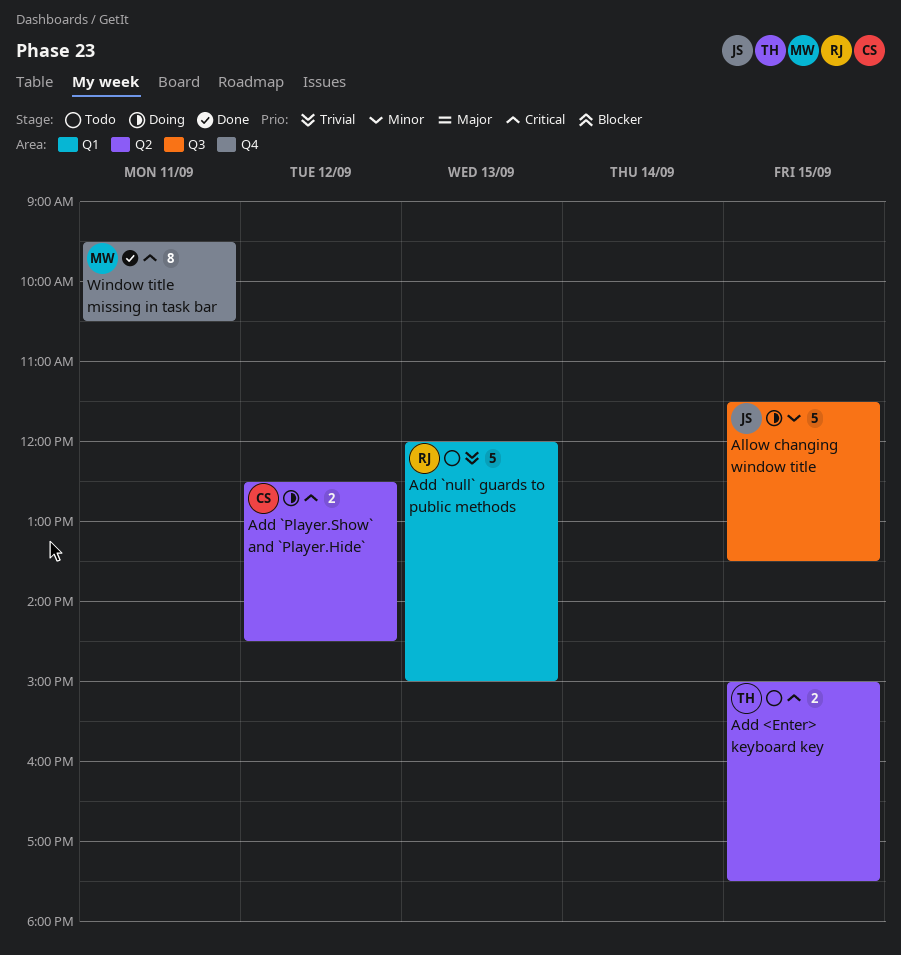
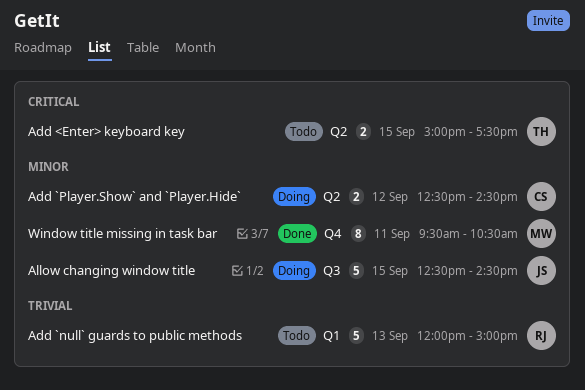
Add `Player.Show` and `Player.Hide`, priority: Critical -> Minor
Allow changing window title, begins: 11:30 -> 12:30
Allow changing window title, ends: 13:30 -> 14:30
Window title missing in task bar, priority: Critical -> Minor

